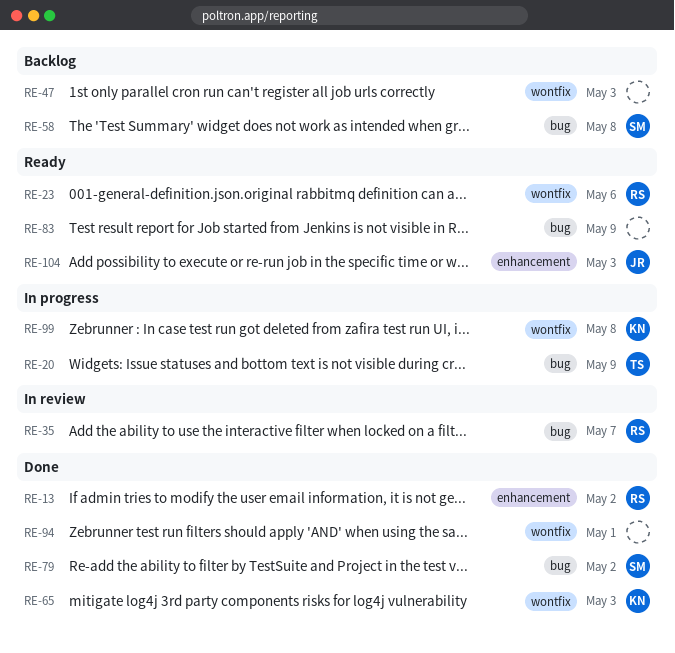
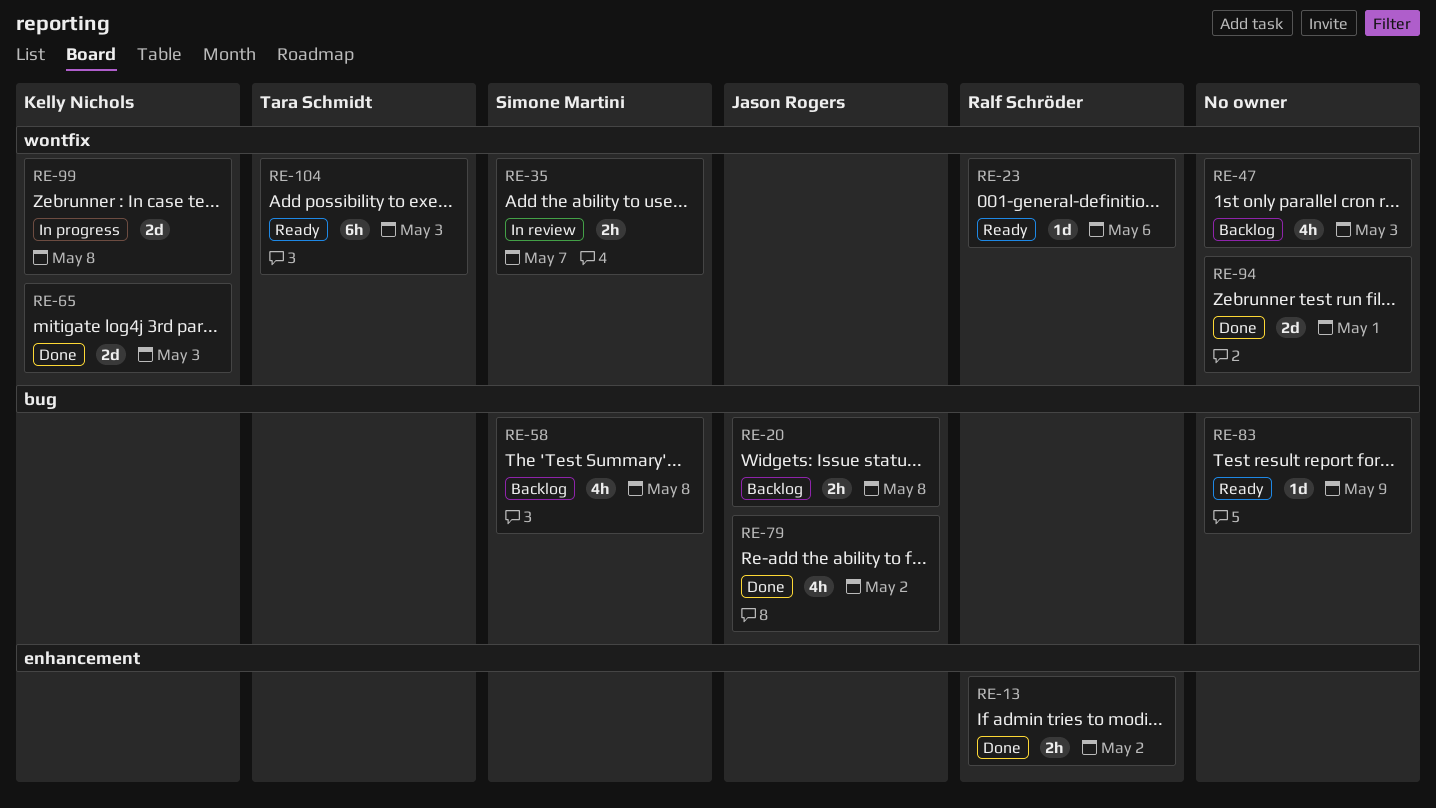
RE-20, status: In progress -> Backlog
RE-20, owner: Tara Schmidt -> Jason Rogers
RE-20, due: May 9 -> May 8
RE-35, owner: Ralf Schröder -> Simone Martini
RE-35, label: bug -> wontfix
RE-79, owner: Simone Martini -> Jason Rogers
RE-104, owner: Jason Rogers -> Tara Schmidt
RE-104, label: enhancement -> wontfix

